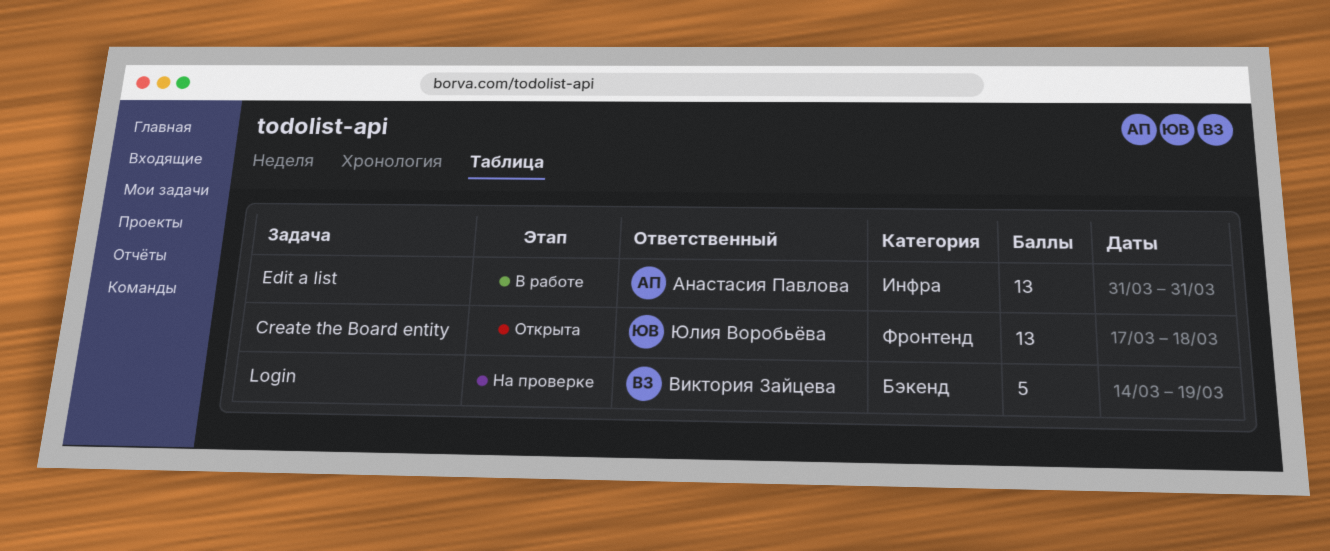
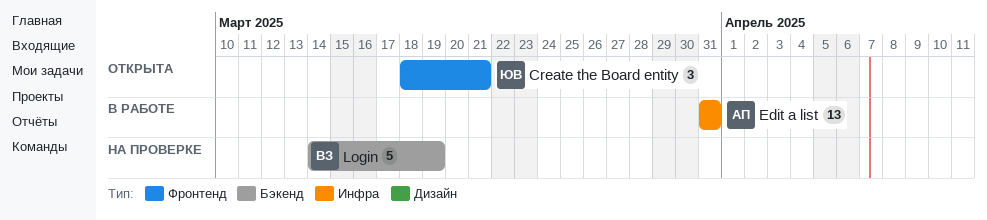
Create the Board entity, estimate: 13 -> 3
Create the Board entity, start: Mar 17 -> Mar 18
Create the Board entity, due: Mar 18 -> Mar 21

